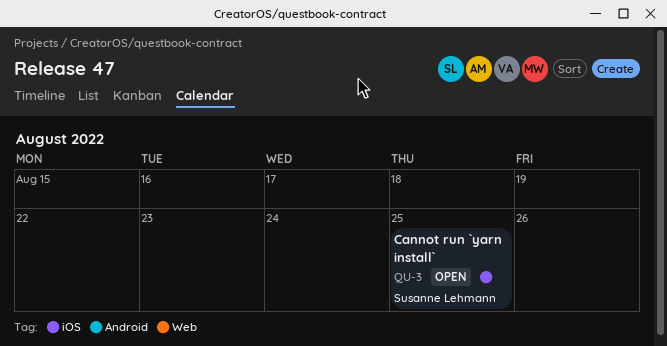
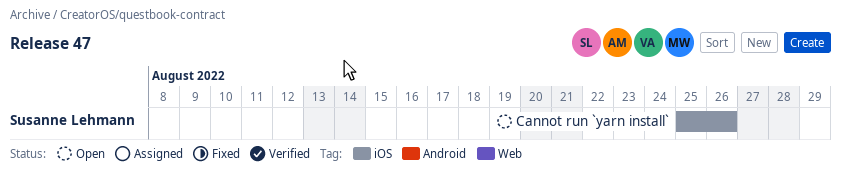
Cannot run `yarn install`, due: Aug 25 -> Aug 26

